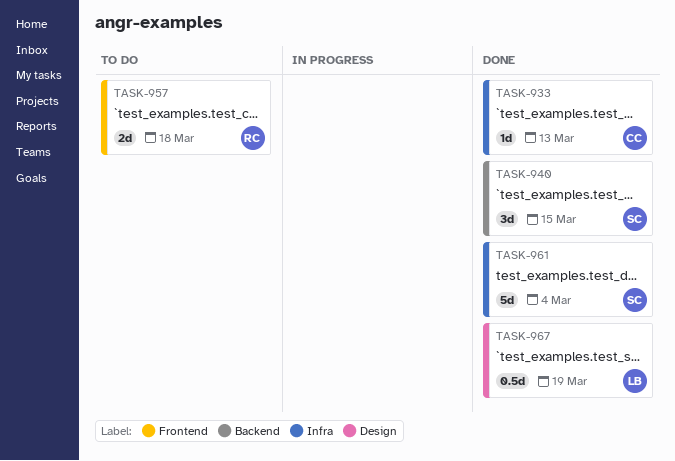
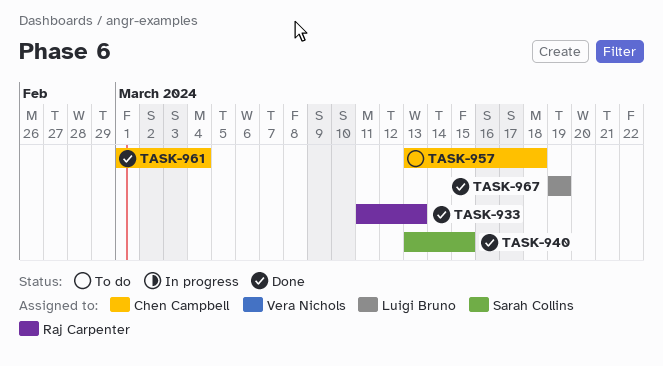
TASK-933, owner: Chen Campbell -> Raj Carpenter
TASK-957, owner: Raj Carpenter -> Chen Campbell
TASK-961, owner: Sarah Collins -> Chen Campbell

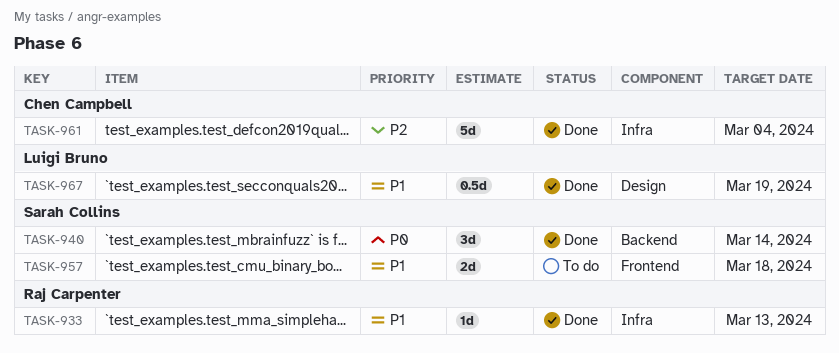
TASK-940, due: Mar 15 -> Mar 14
TASK-957, owner: Chen Campbell -> Sarah Collins

